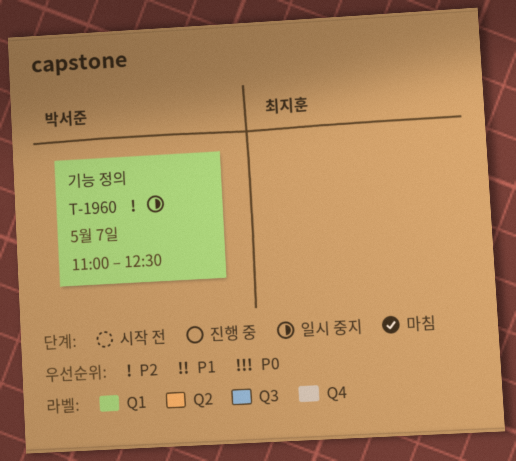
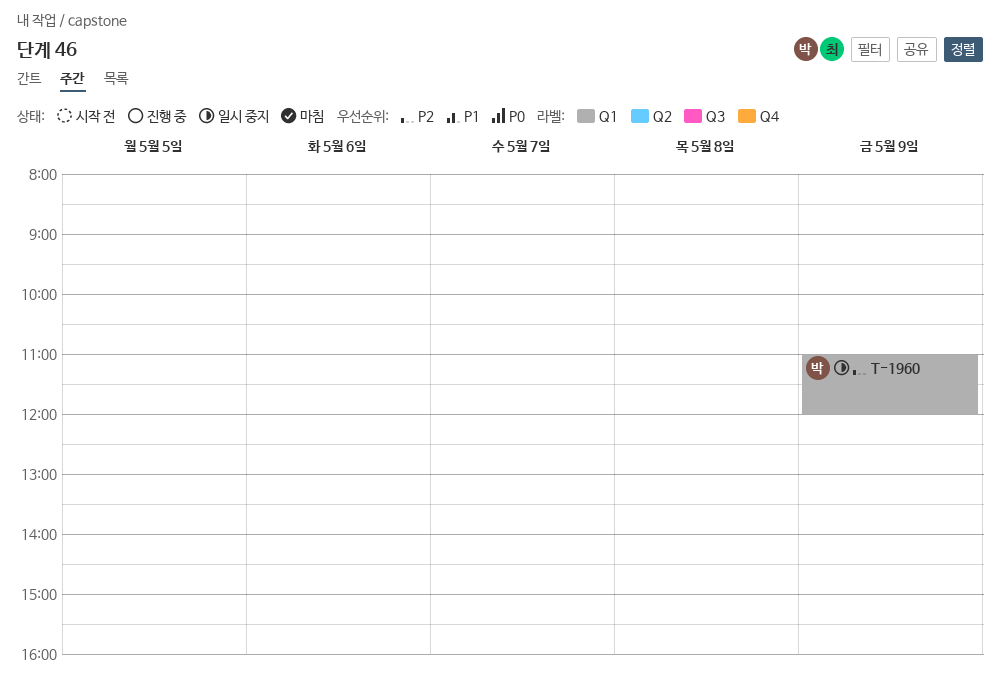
T-1960, day: May 7 -> May 9
T-1960, ends: 12:30 -> 12:00

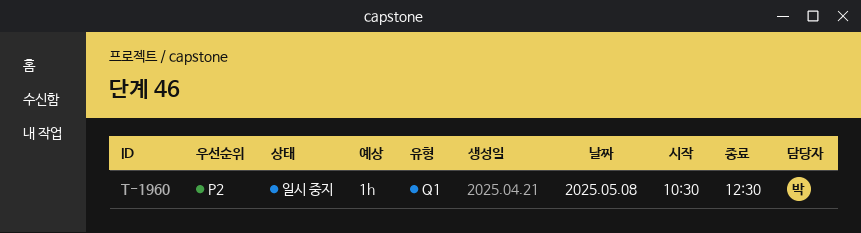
T-1960, day: May 9 -> May 8
T-1960, begins: 11:00 -> 10:30
T-1960, ends: 12:00 -> 12:30

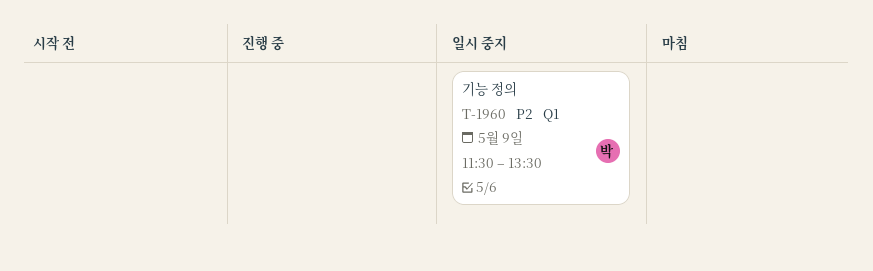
T-1960, day: May 8 -> May 9
T-1960, begins: 10:30 -> 11:30
T-1960, ends: 12:30 -> 13:30

